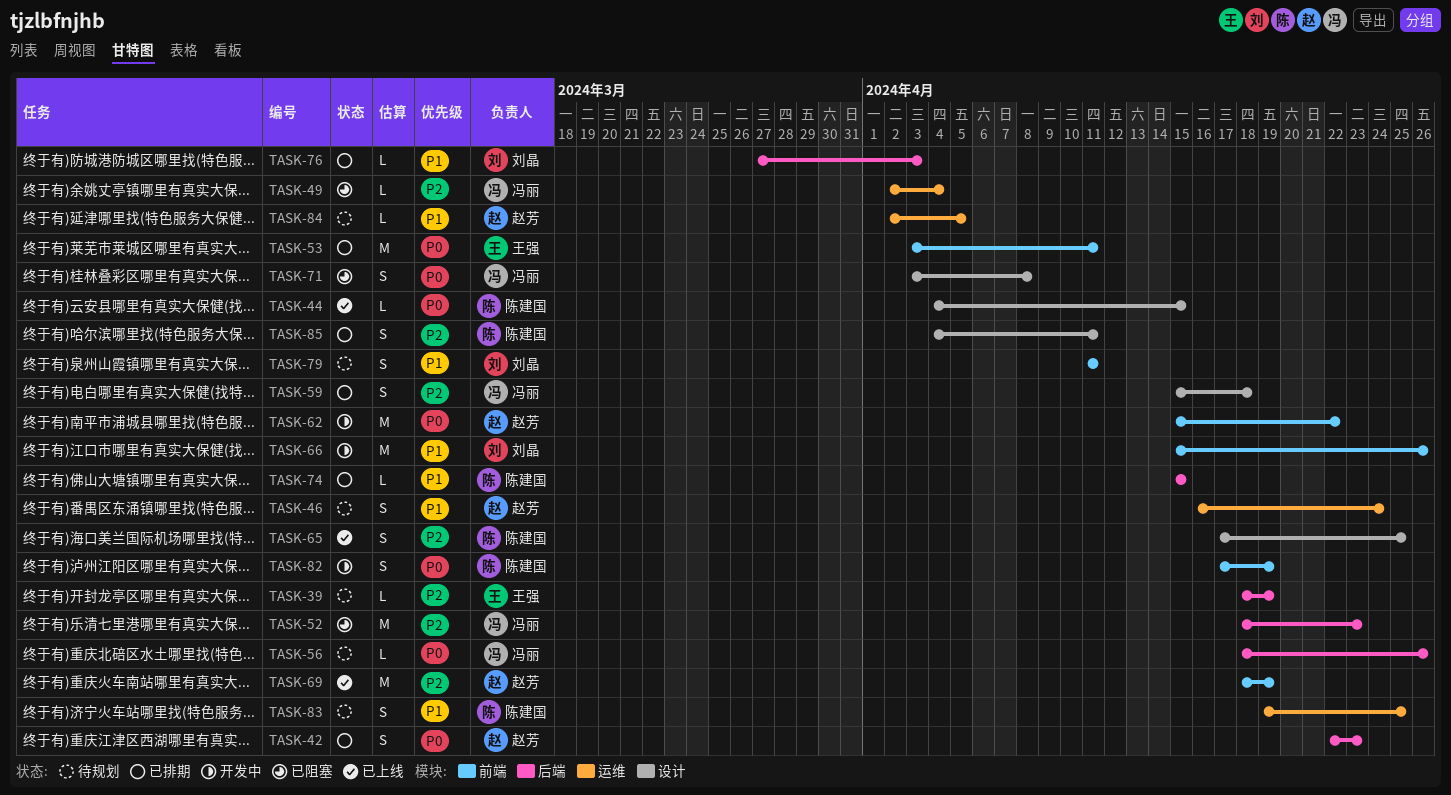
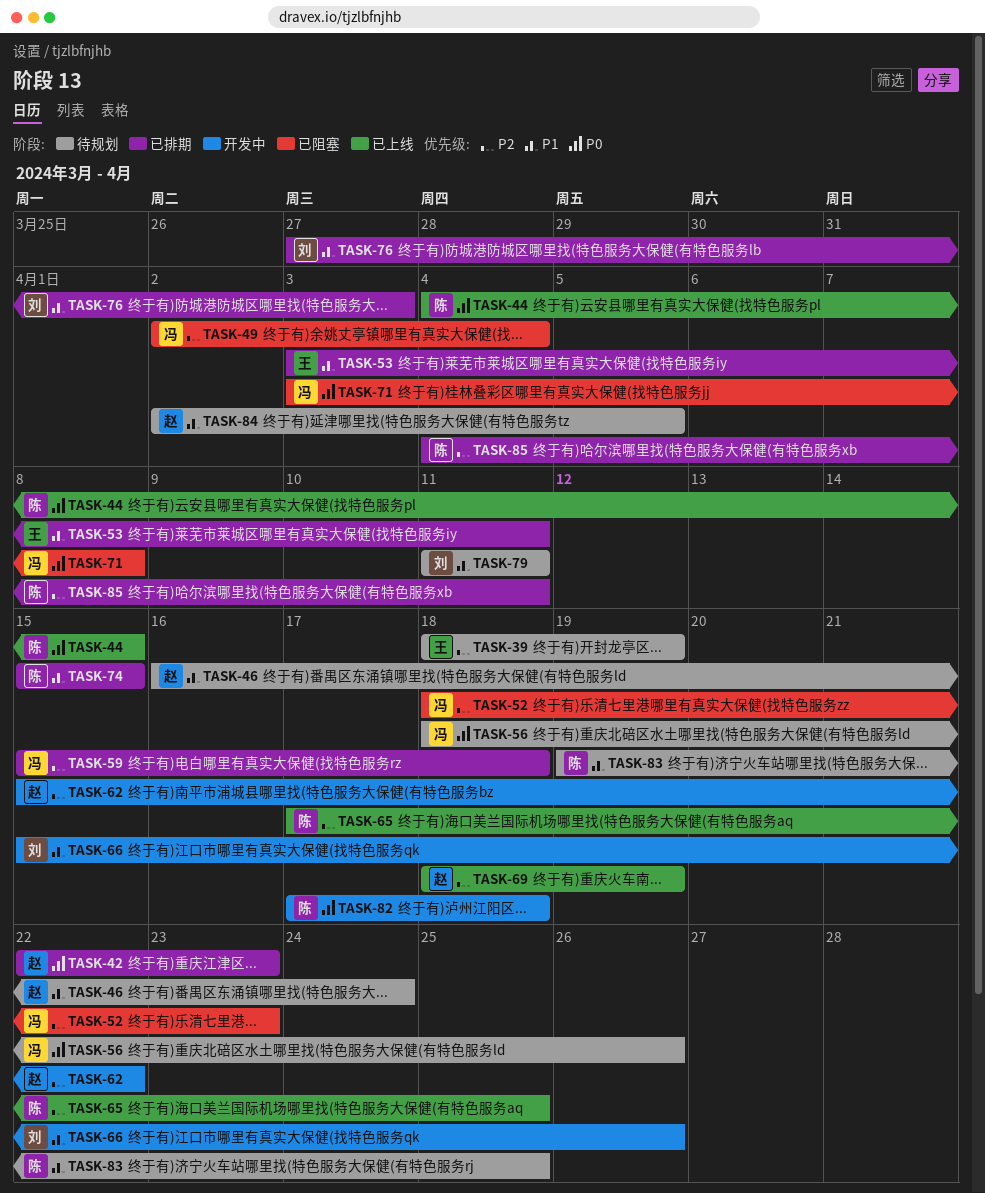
TASK-53, priority: P0 -> P1
TASK-62, priority: P0 -> P2
TASK-82, due: Apr 19 -> Apr 18

